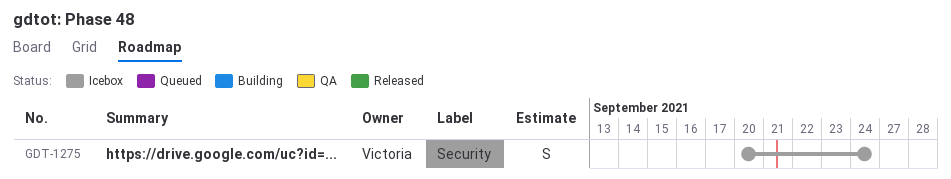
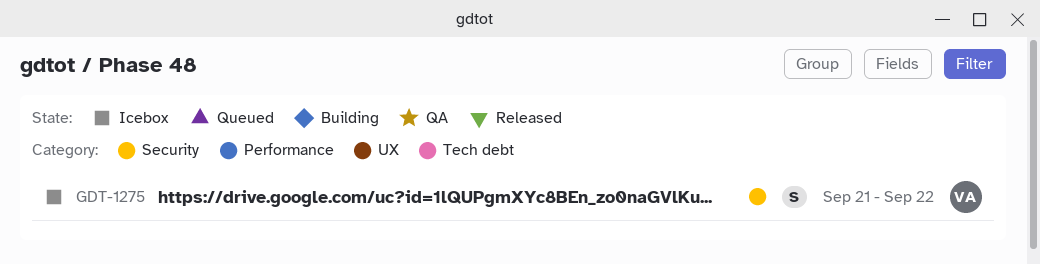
GDT-1275, start: Sep 20 -> Sep 21
GDT-1275, due: Sep 24 -> Sep 22

